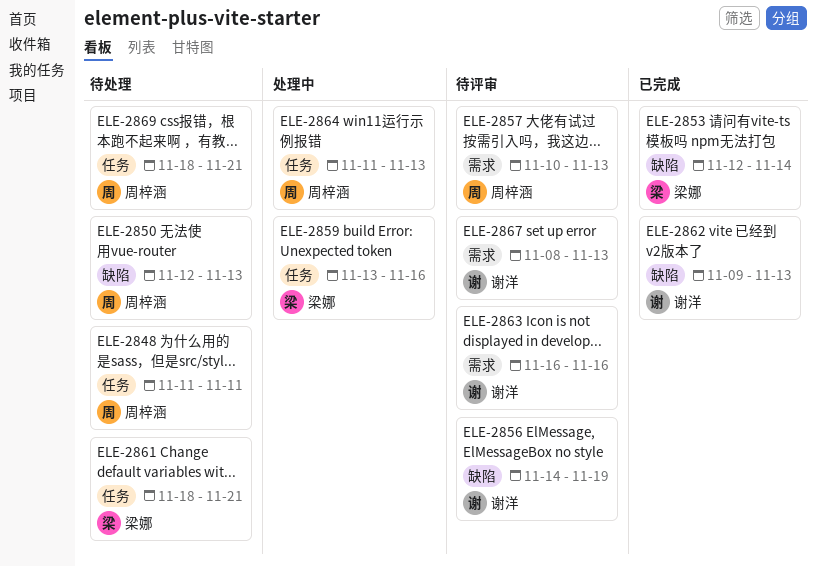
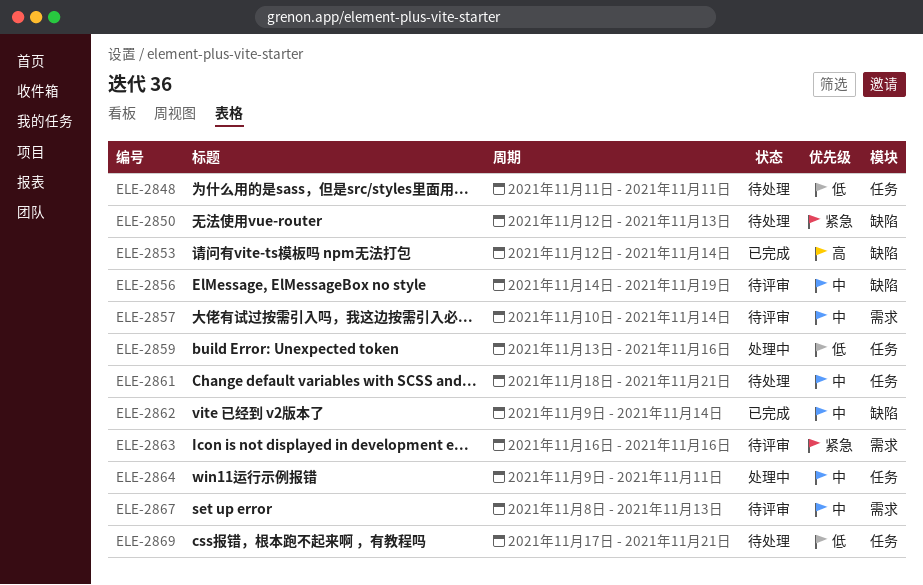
ELE-2857, due: Nov 13 -> Nov 14
ELE-2862, due: Nov 13 -> Nov 14
ELE-2864, start: Nov 11 -> Nov 9
ELE-2864, due: Nov 13 -> Nov 11
ELE-2869, start: Nov 18 -> Nov 17

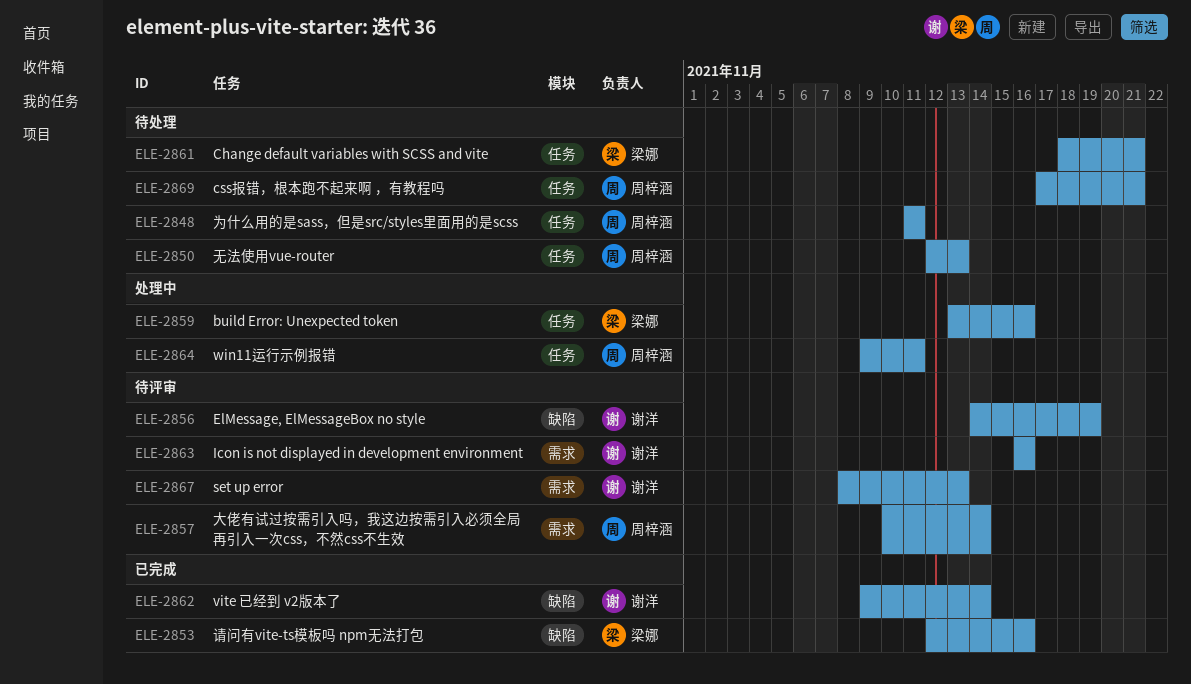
ELE-2850, label: 缺陷 -> 任务
ELE-2853, due: Nov 14 -> Nov 16

